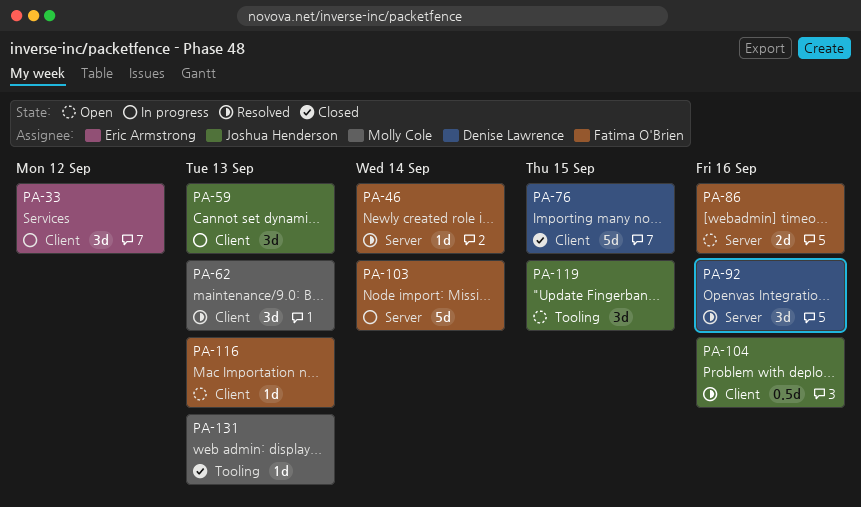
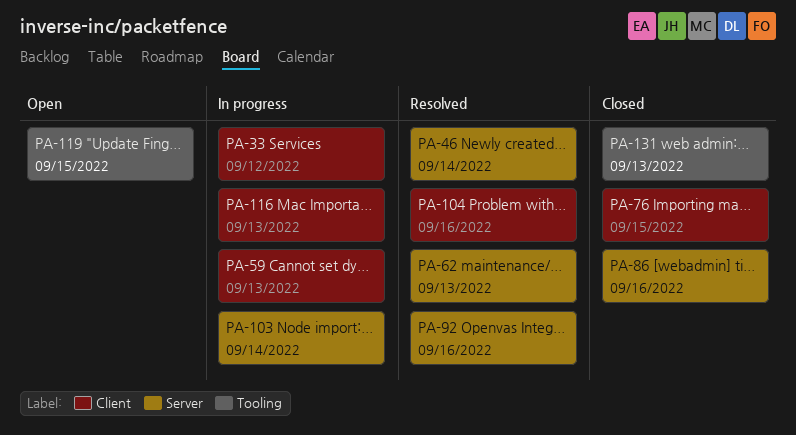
PA-62, label: Client -> Server
PA-86, status: Open -> Closed
PA-116, status: Open -> In progress

